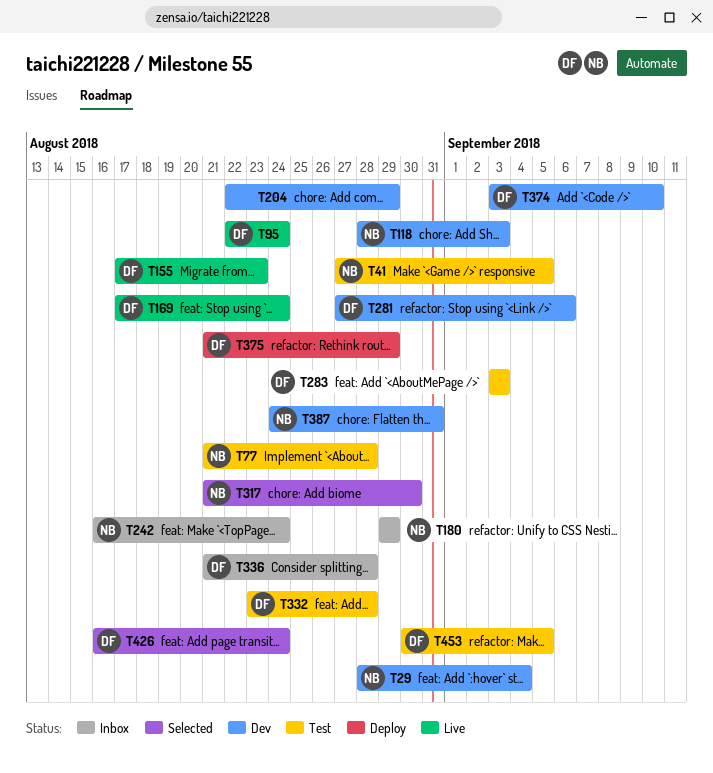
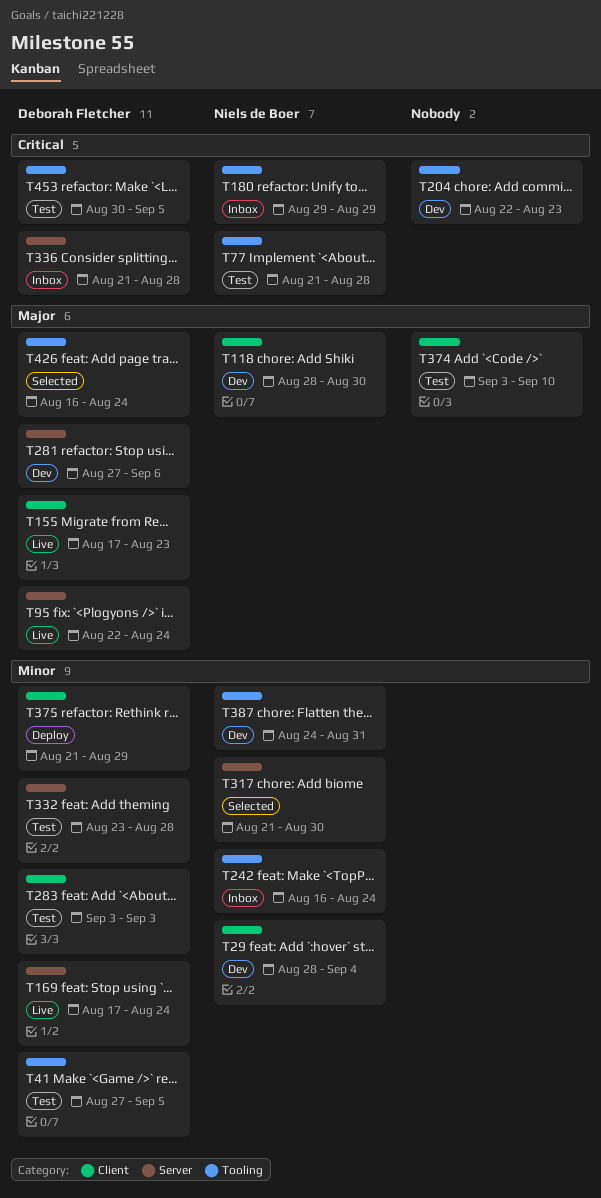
T41, owner: Niels de Boer -> Deborah Fletcher
T118, due: Sep 3 -> Aug 30
T204, due: Aug 29 -> Aug 23
T374, status: Dev -> Test
T374, owner: Deborah Fletcher -> none

